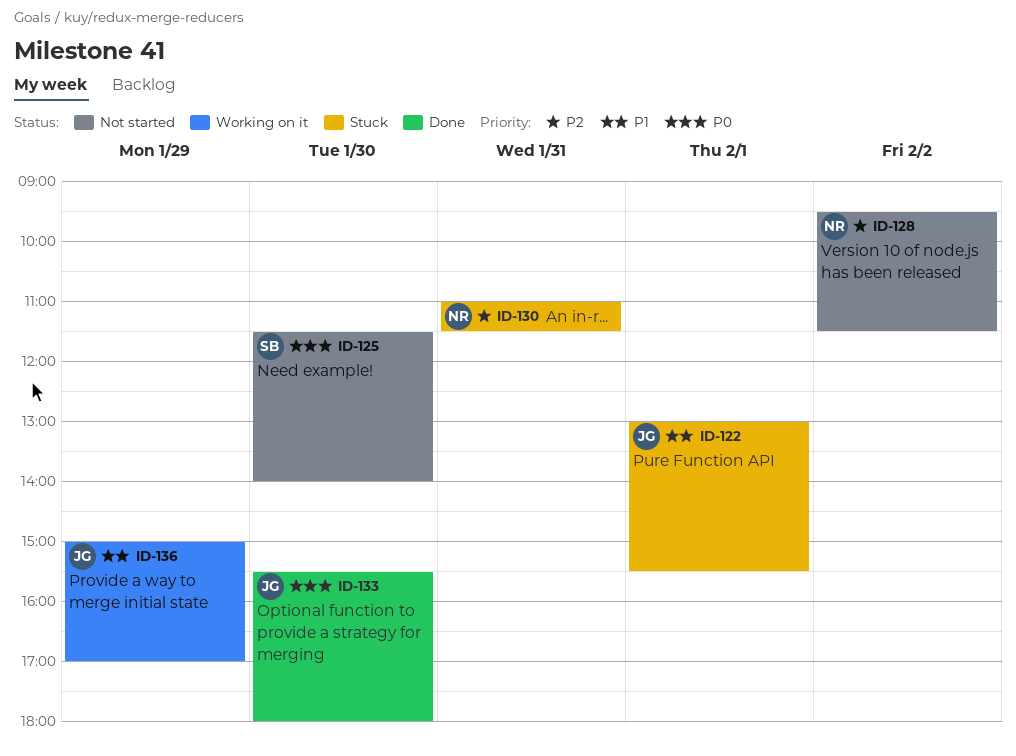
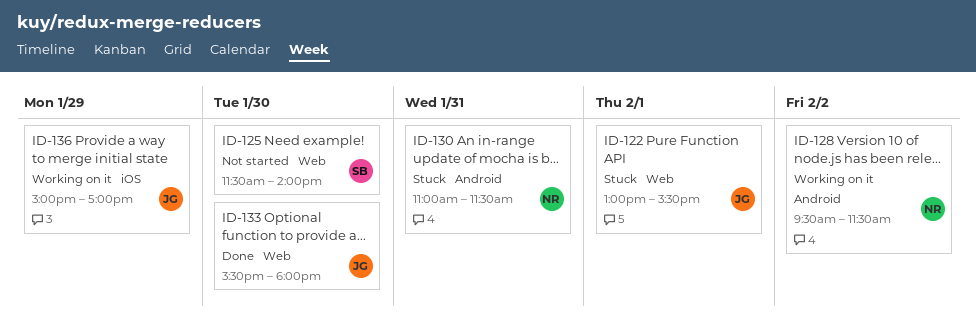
ID-128, status: Not started -> Working on it

